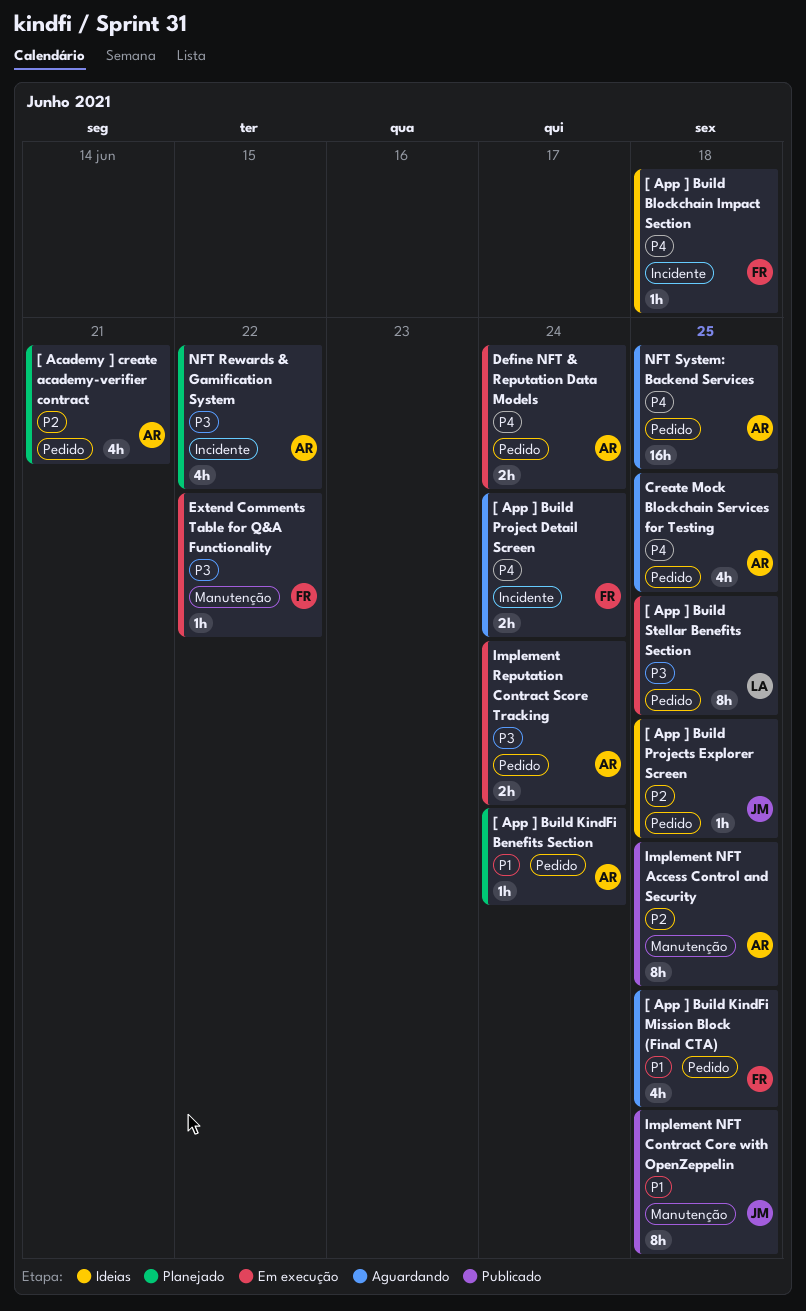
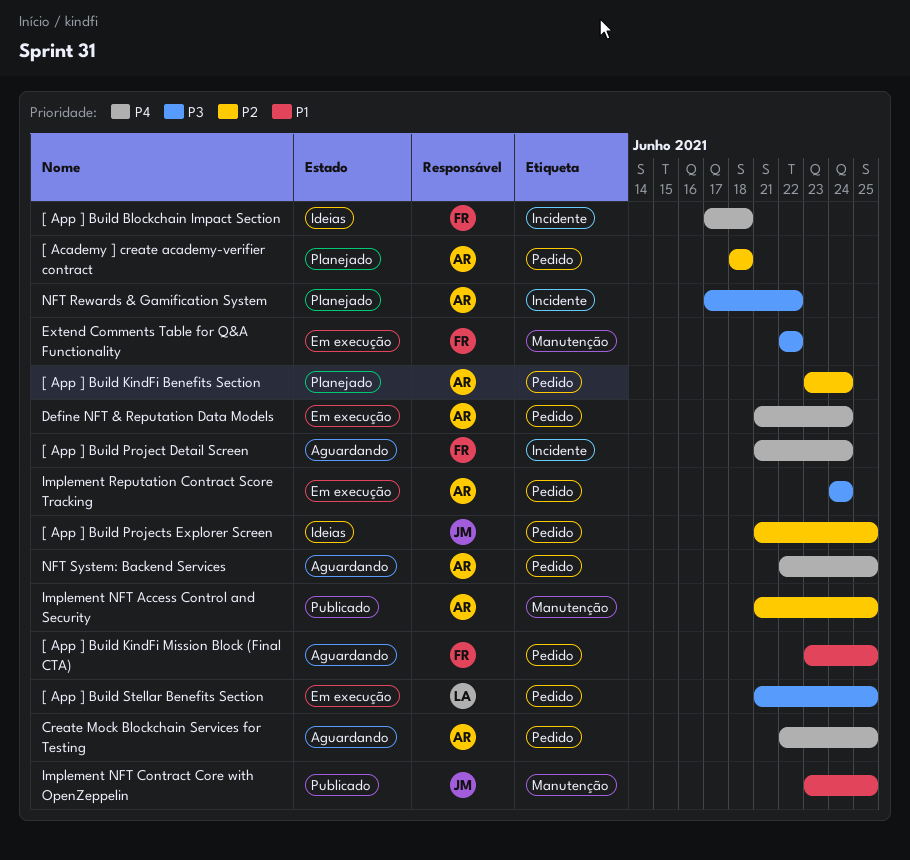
[ Academy ] create academy-verifier contract, due: Jun 21 -> Jun 18
[ App ] Build KindFi Benefits Section, priority: P1 -> P2

